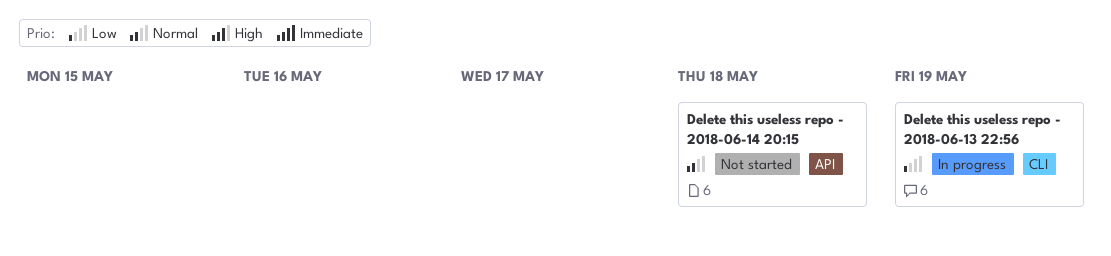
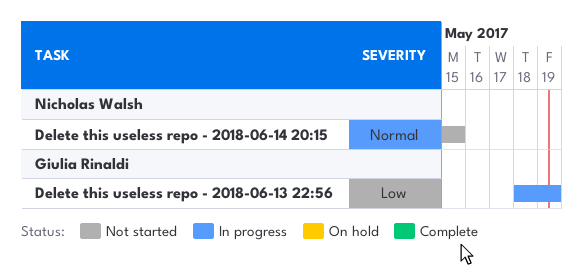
Delete this useless repo - 2018-06-14 20:15, due: May 18 -> May 15

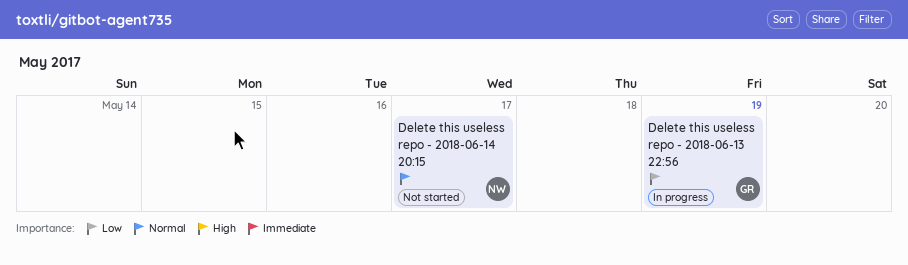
Delete this useless repo - 2018-06-14 20:15, due: May 15 -> May 17

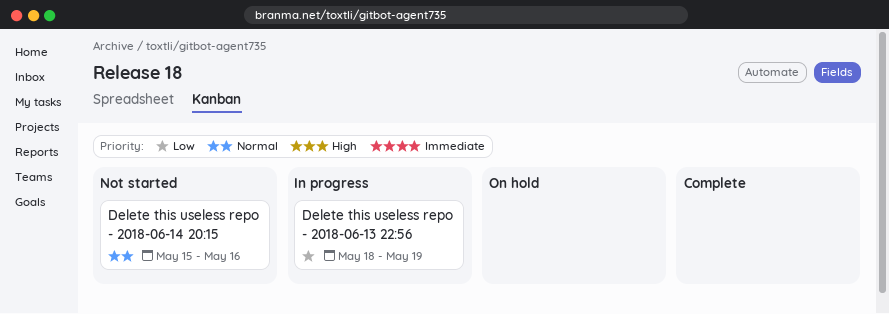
Delete this useless repo - 2018-06-14 20:15, due: May 17 -> May 16

